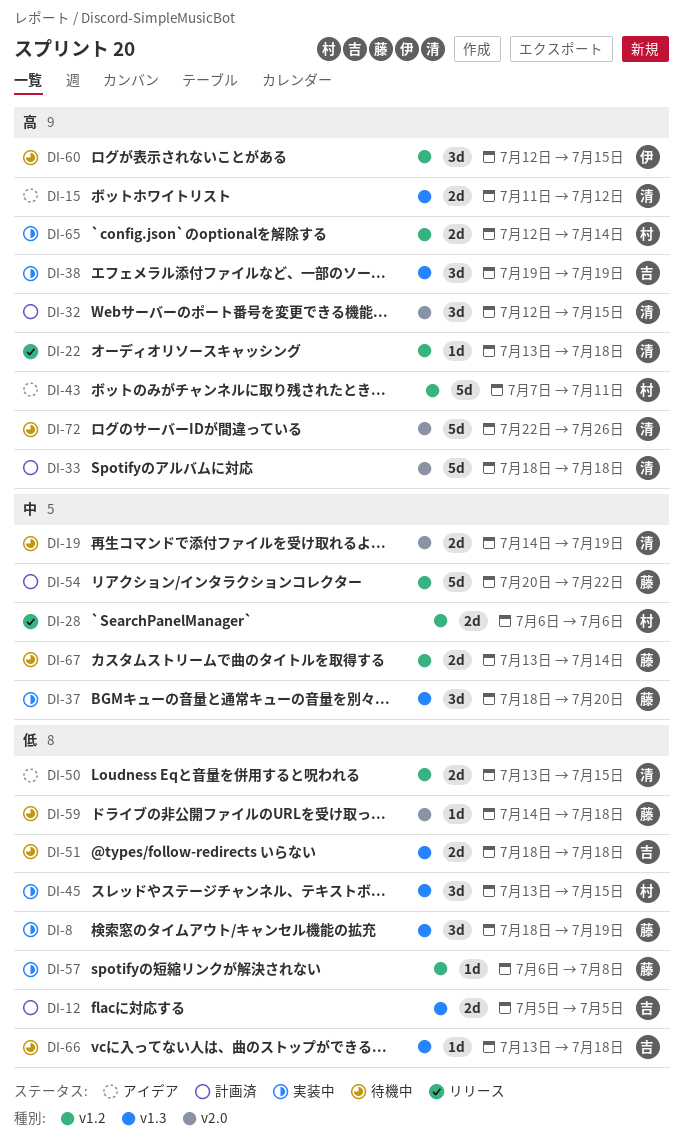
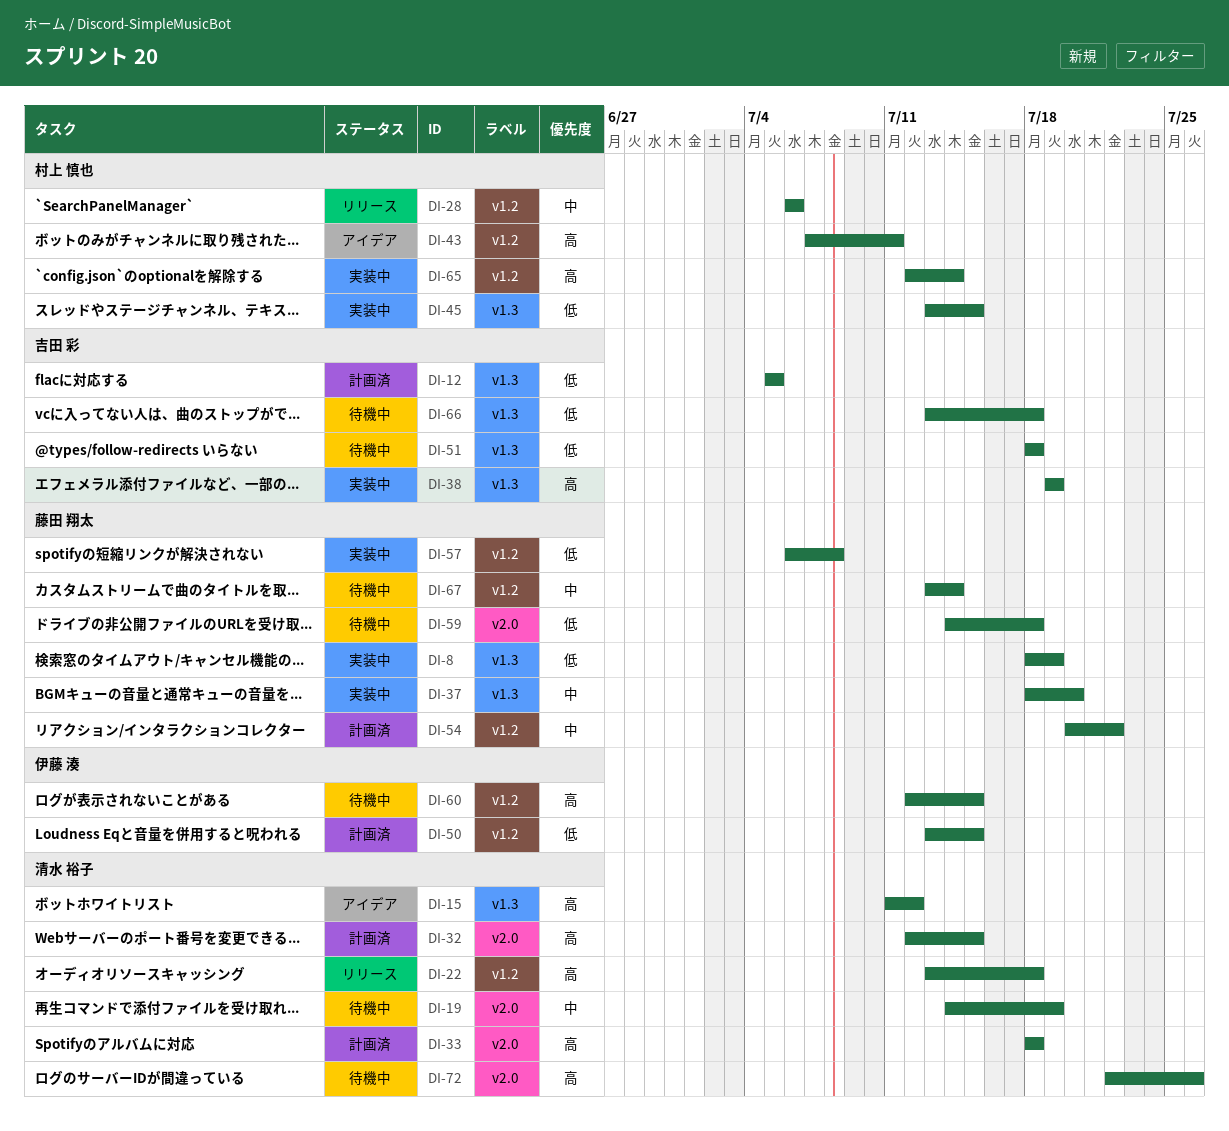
DI-50, status: アイデア -> 計画済
DI-50, owner: 清水 裕子 -> 伊藤 湊

